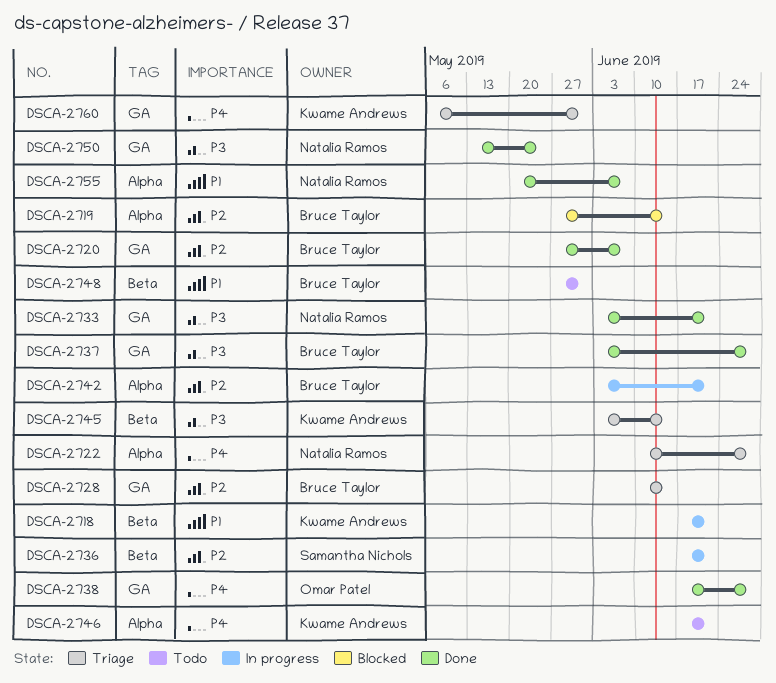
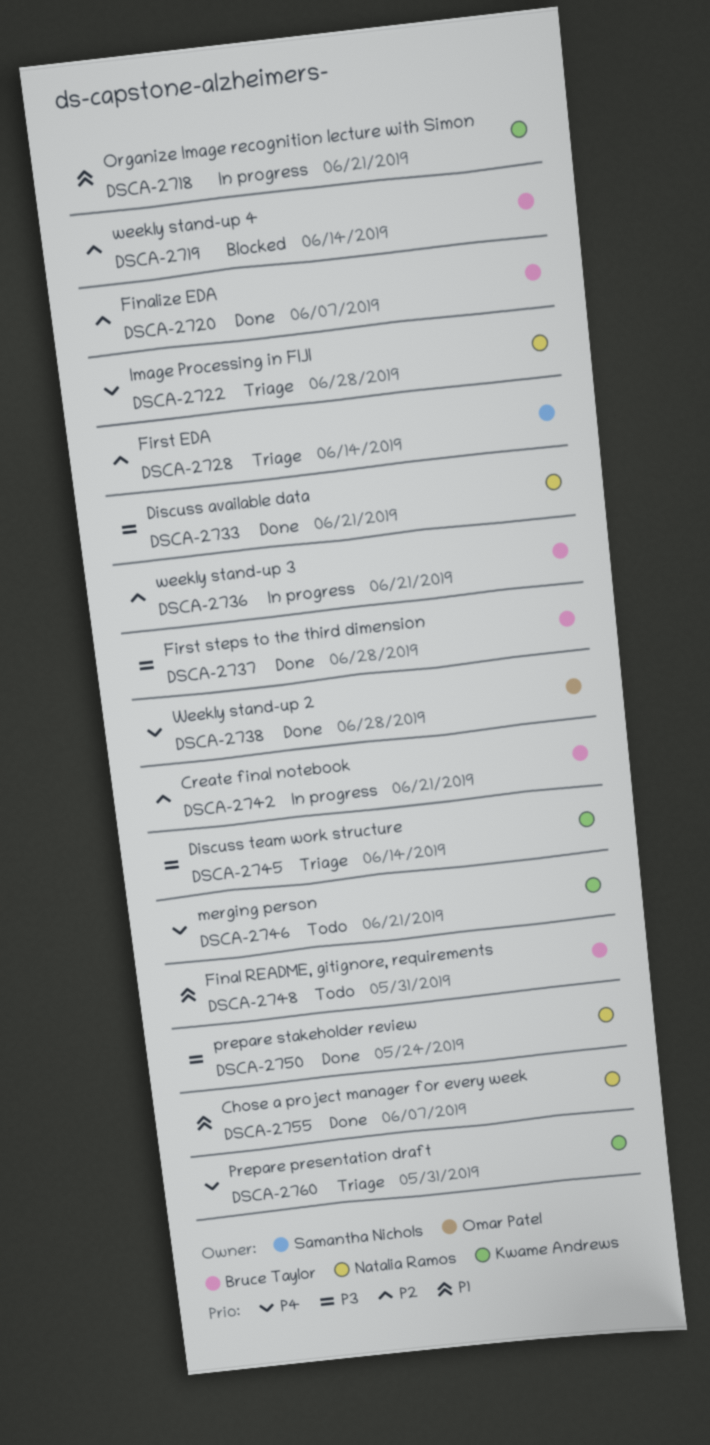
DSCA-2728, owner: Bruce Taylor -> Samantha Nichols
DSCA-2736, owner: Samantha Nichols -> Bruce Taylor

